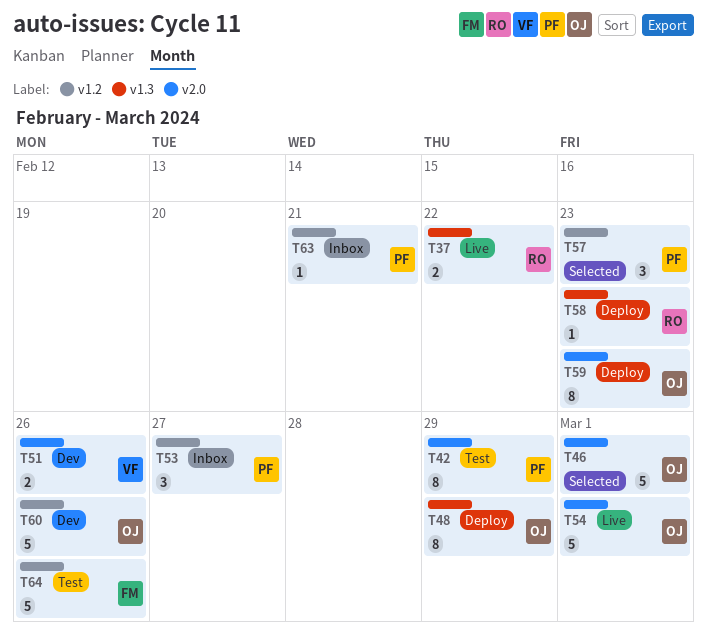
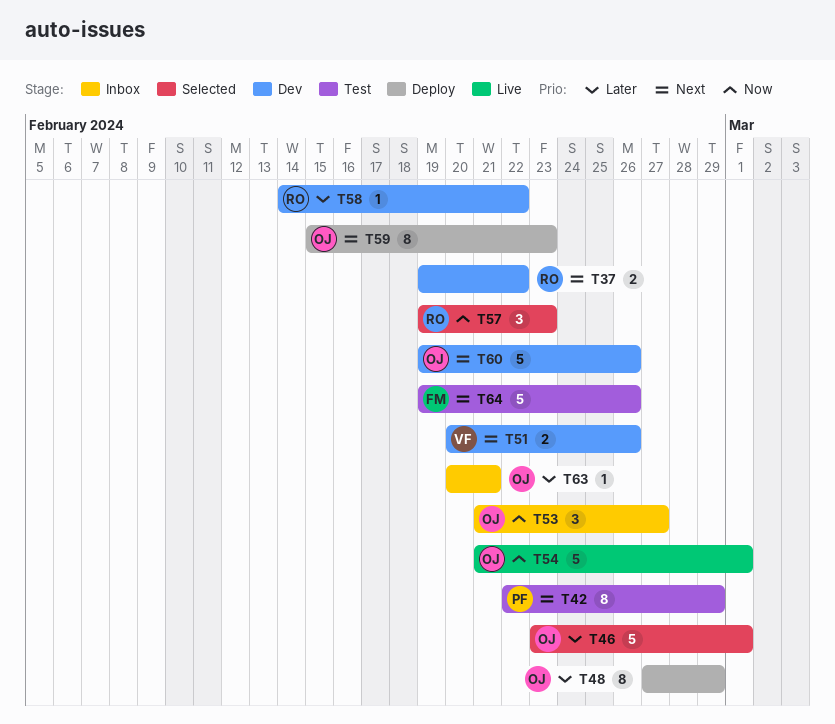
T37, status: Live -> Dev
T53, owner: PF -> OJ
T57, owner: PF -> RO
T58, status: Deploy -> Dev
T58, due: Feb 23 -> Feb 22
T63, owner: PF -> OJ

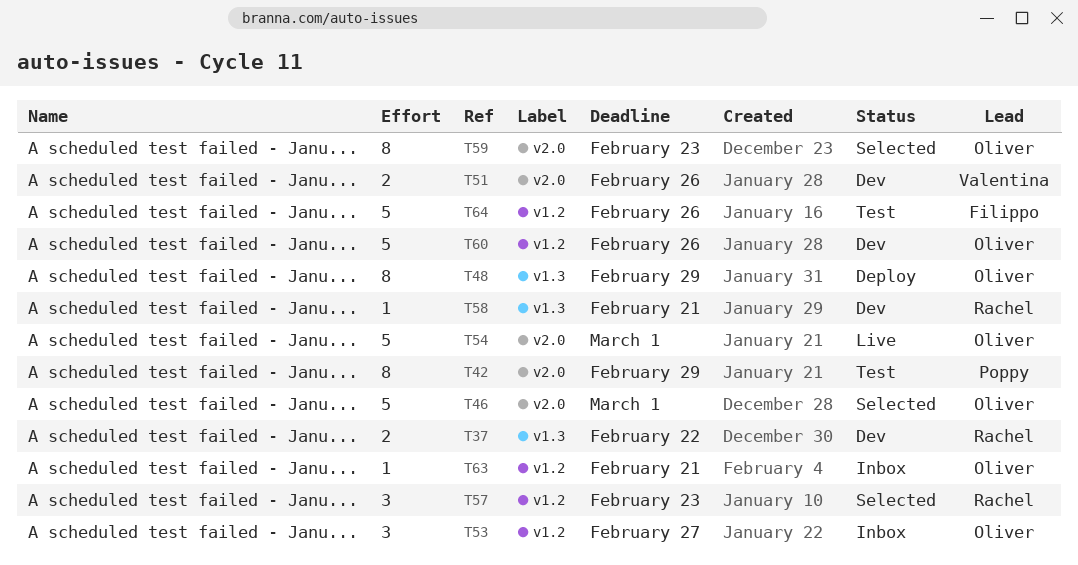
T58, due: Feb 22 -> Feb 21
T59, status: Deploy -> Selected

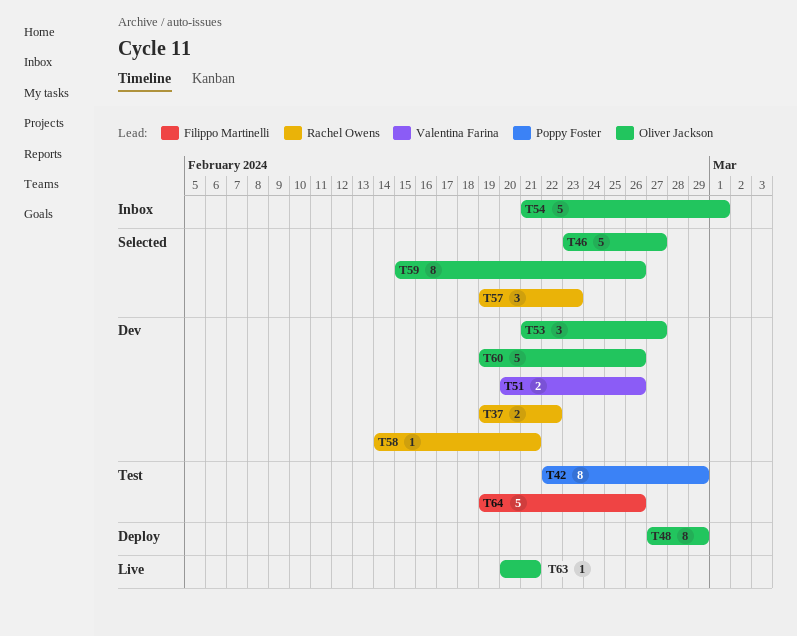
T46, due: Mar 1 -> Feb 27
T53, status: Inbox -> Dev
T54, status: Live -> Inbox
T59, due: Feb 23 -> Feb 26
T63, status: Inbox -> Live

